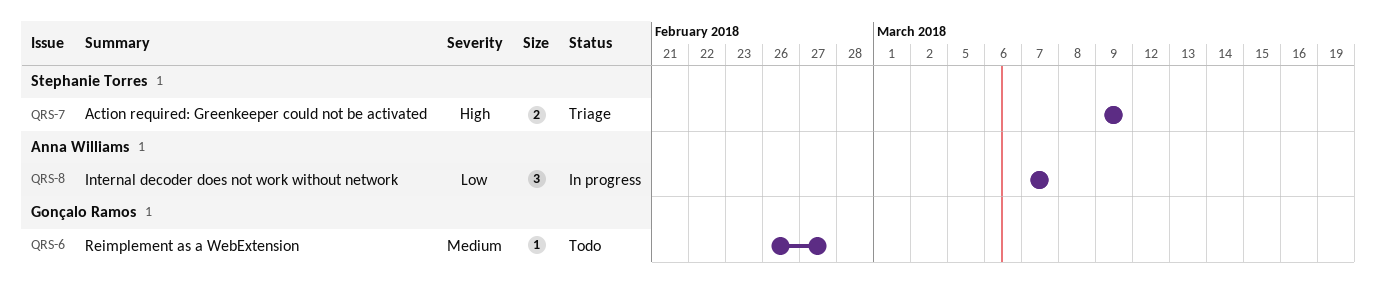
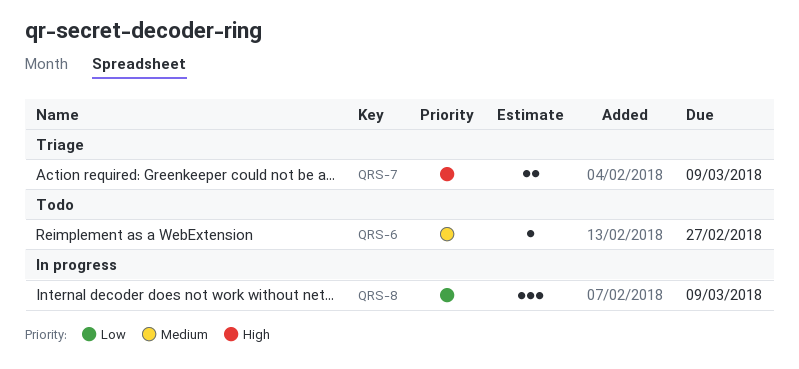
QRS-8, due: Mar 7 -> Mar 9

